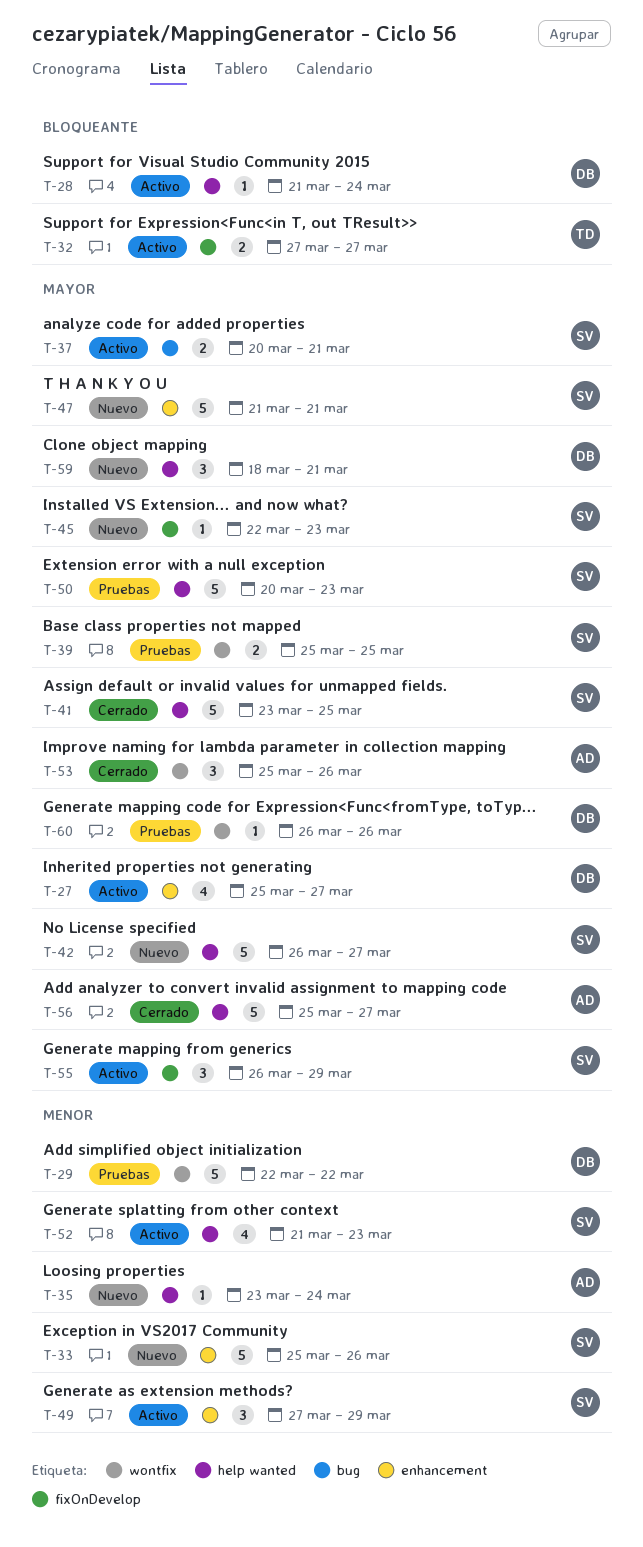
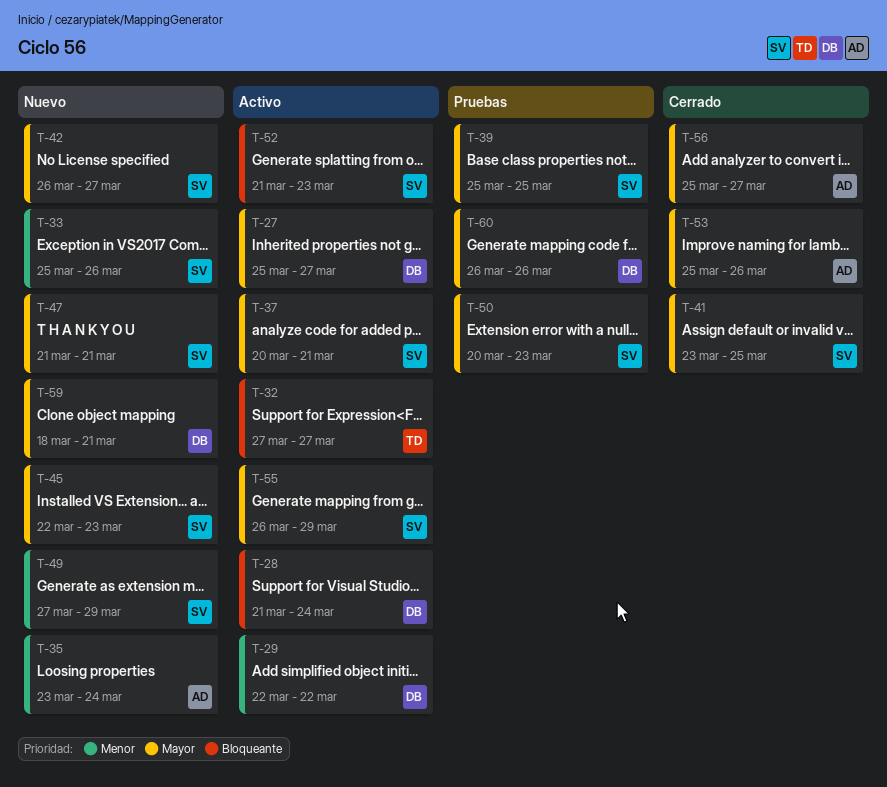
T-29, status: Pruebas -> Activo
T-49, status: Activo -> Nuevo
T-52, priority: Menor -> Bloqueante

